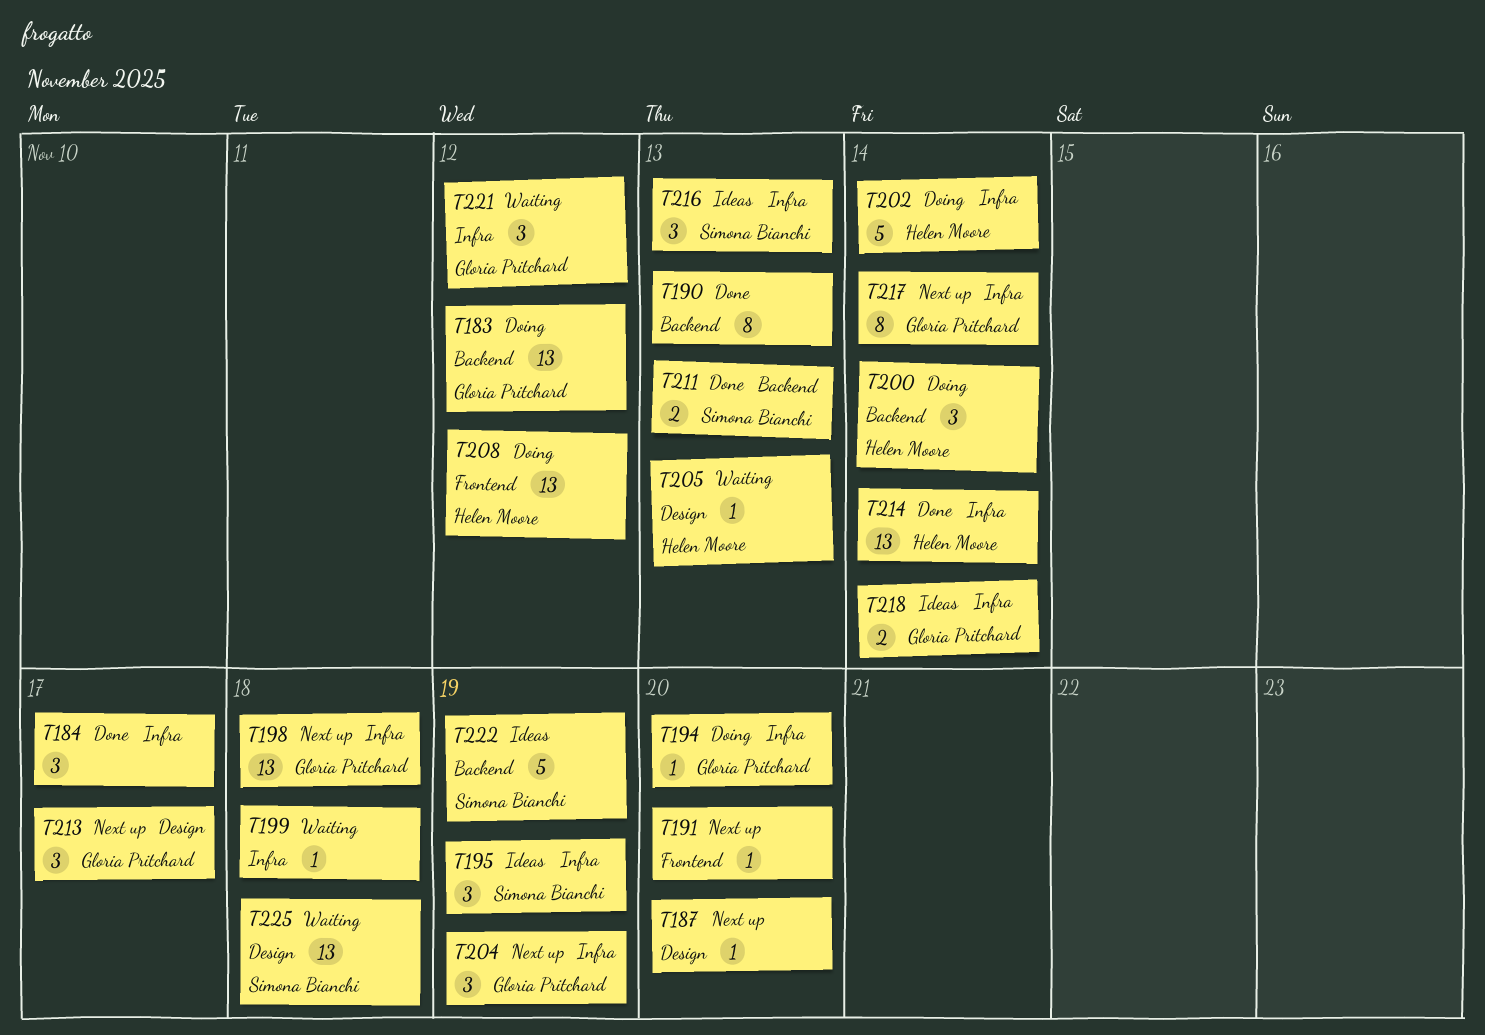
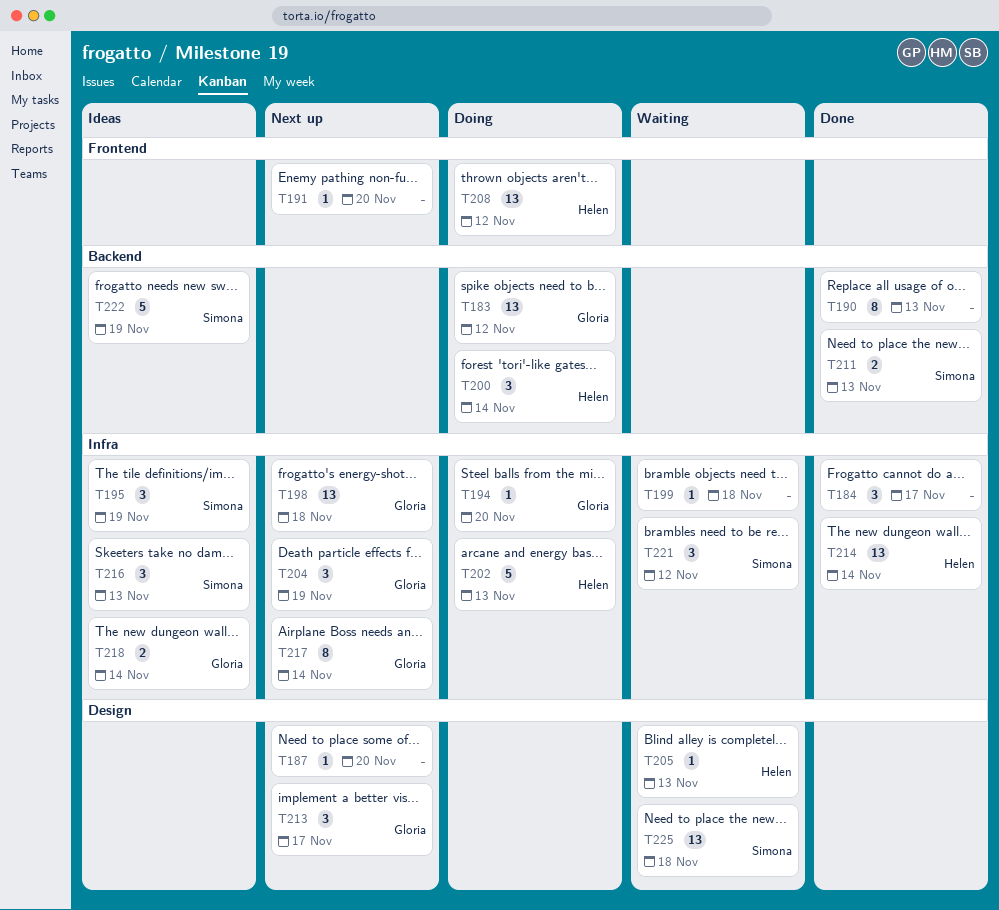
T202, due: Nov 14 -> Nov 13
T221, owner: Gloria Pritchard -> Simona Bianchi

